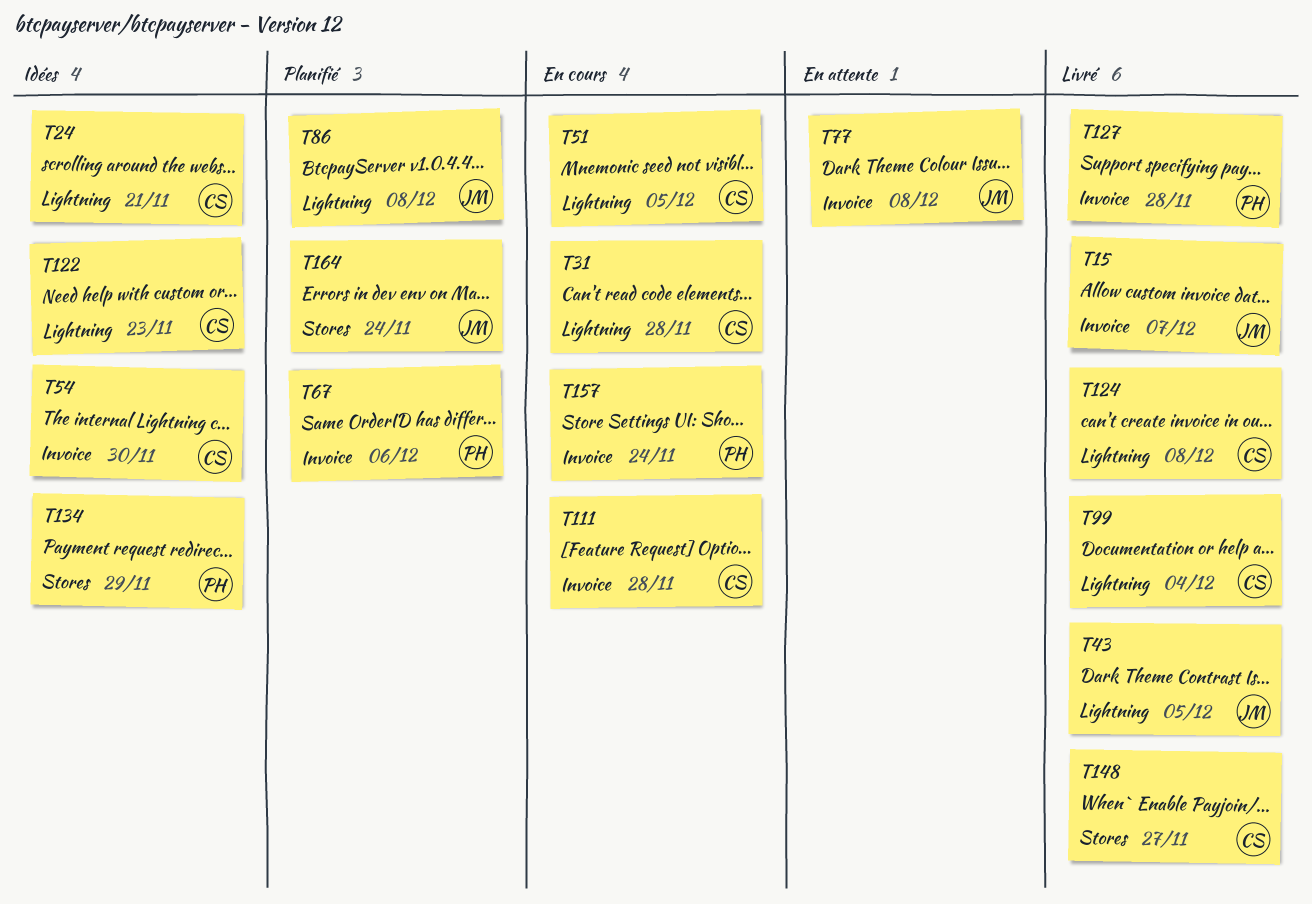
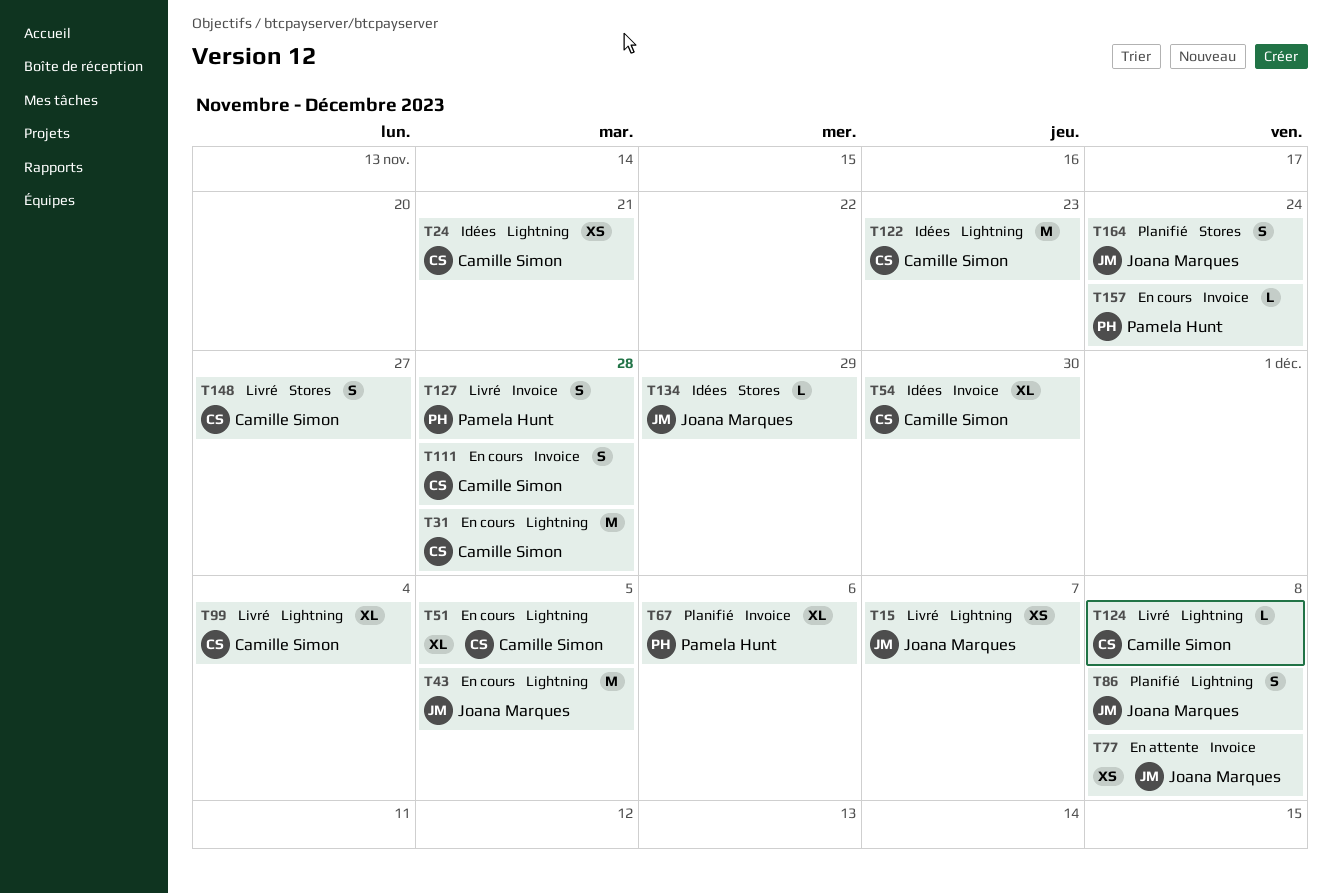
T15, label: Invoice -> Lightning
T43, status: Livré -> En cours
T134, owner: Pamela Hunt -> Joana Marques

